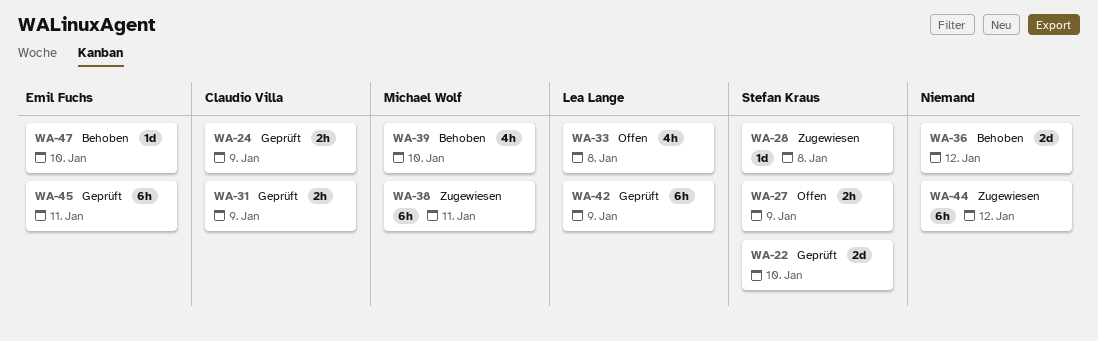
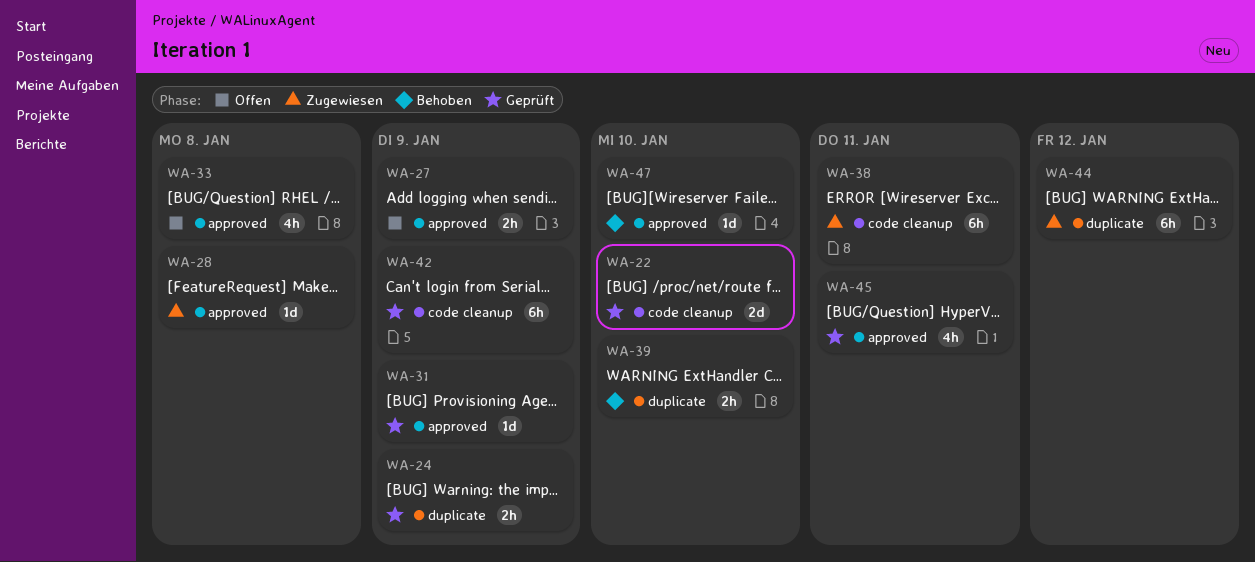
WA-31, estimate: 2h -> 1d
WA-36: present -> none
WA-39, estimate: 4h -> 2h
WA-45, estimate: 6h -> 4h

